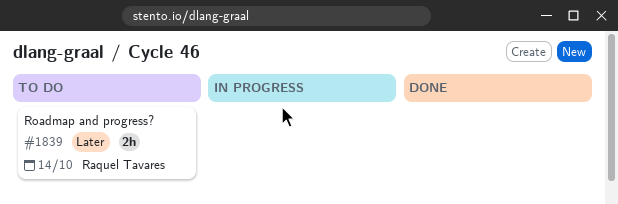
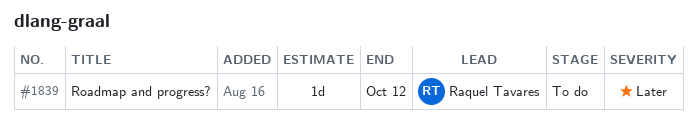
#1839, estimate: 2h -> 1d
#1839, due: Oct 14 -> Oct 12

